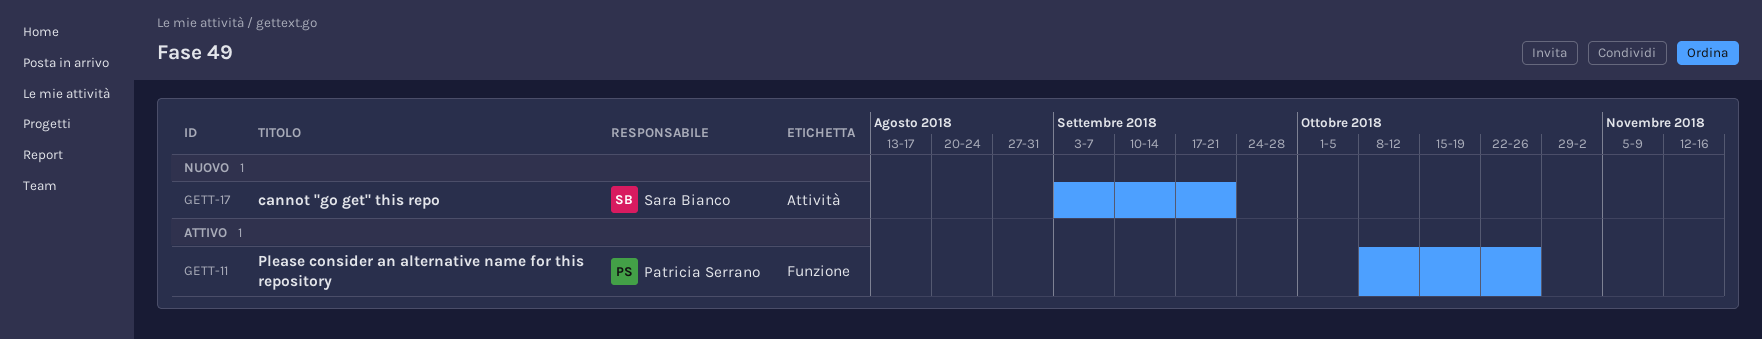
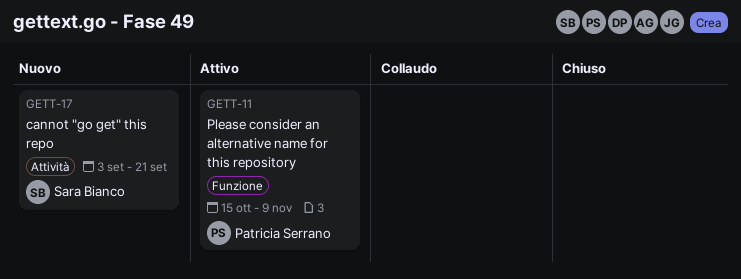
GETT-11, start: Oct 8 -> Oct 15
GETT-11, due: Oct 26 -> Nov 9

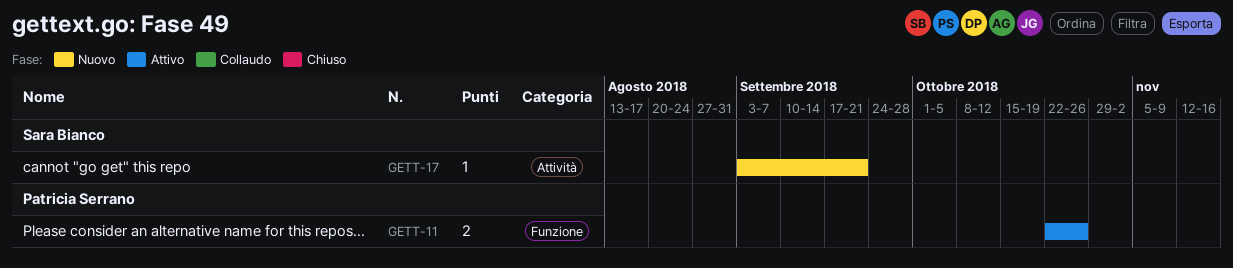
GETT-11, start: Oct 15 -> Oct 22
GETT-11, due: Nov 9 -> Oct 26

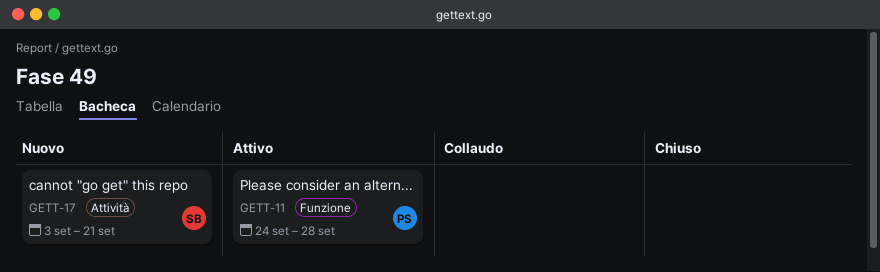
GETT-11, start: Oct 22 -> Sep 24
GETT-11, due: Oct 26 -> Sep 28

